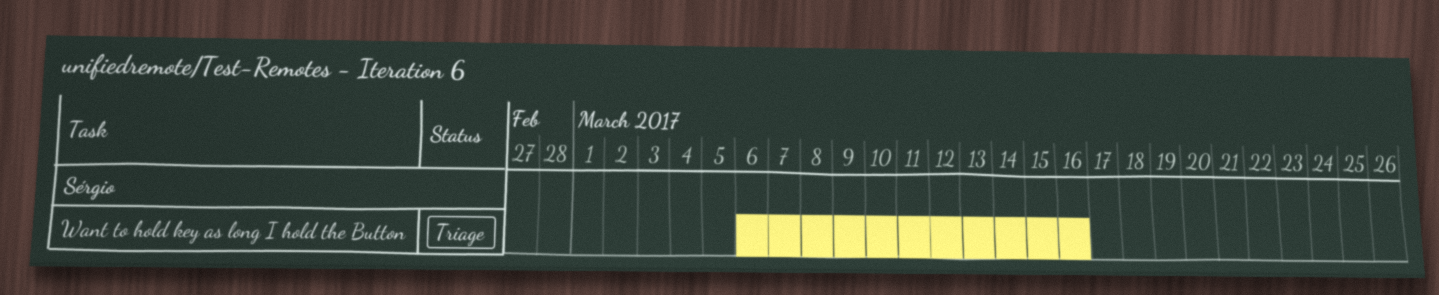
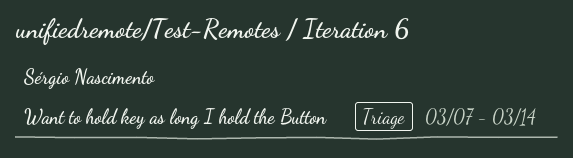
Want to hold key as long I hold the Button, start: Mar 6 -> Mar 7
Want to hold key as long I hold the Button, due: Mar 16 -> Mar 14

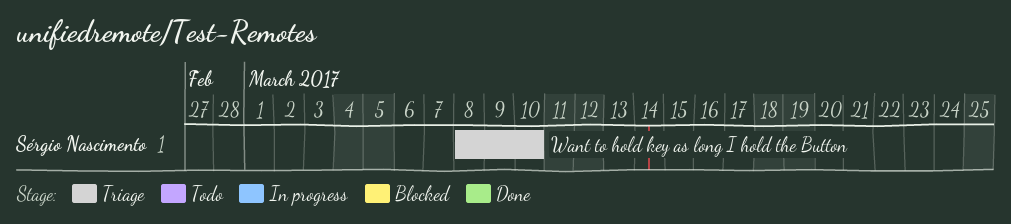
Want to hold key as long I hold the Button, start: Mar 7 -> Mar 8
Want to hold key as long I hold the Button, due: Mar 14 -> Mar 10

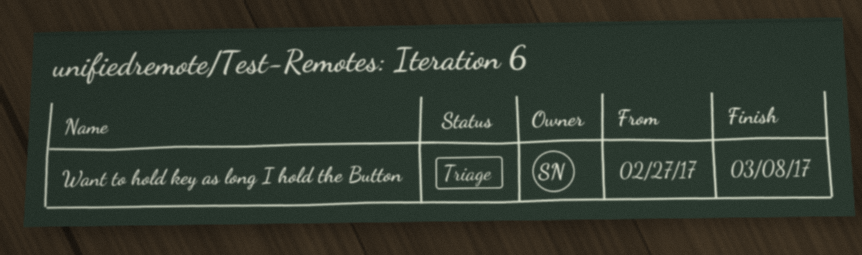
Want to hold key as long I hold the Button, start: Mar 8 -> Feb 27
Want to hold key as long I hold the Button, due: Mar 10 -> Mar 8

